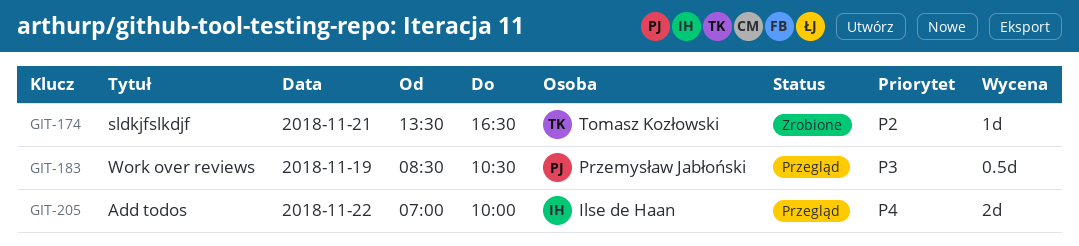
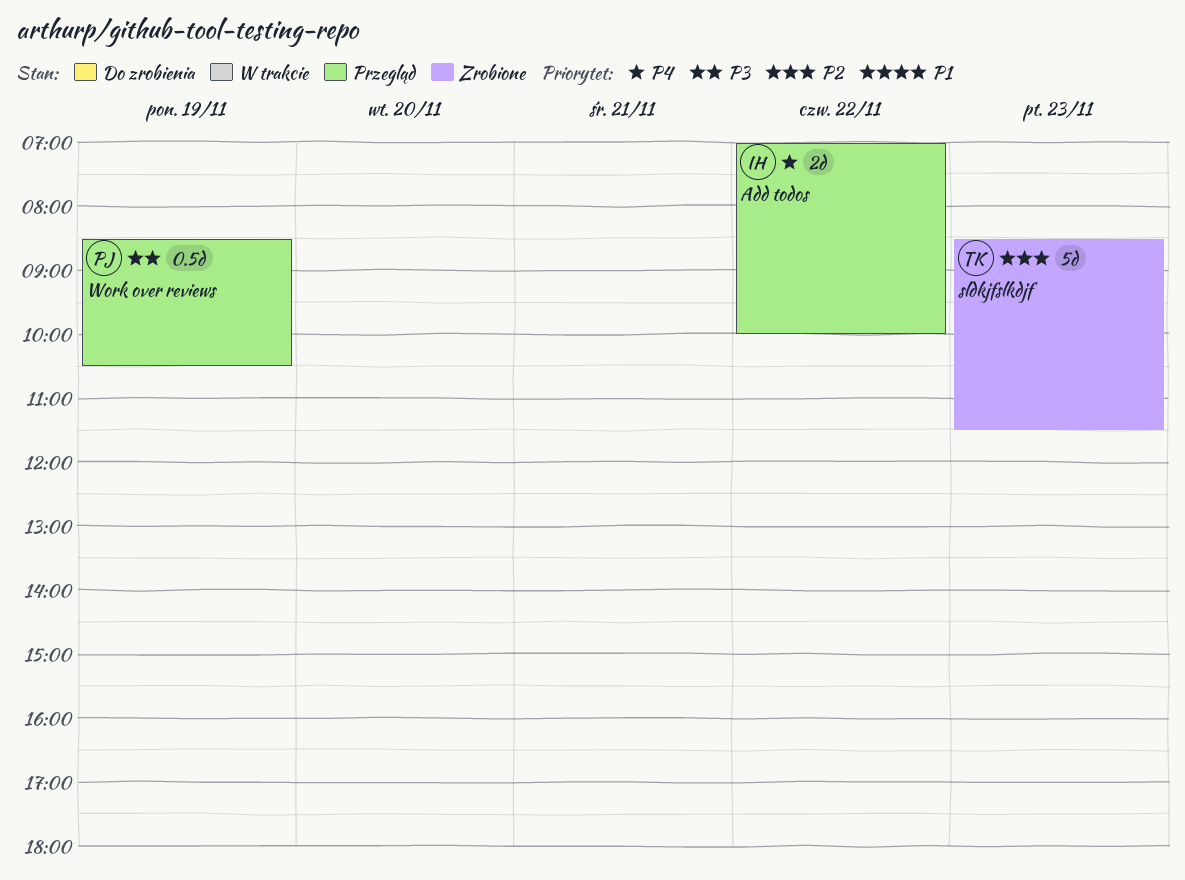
sldkjfslkdjf, estimate: 1d -> 5d
sldkjfslkdjf, day: Nov 21 -> Nov 23
sldkjfslkdjf, begins: 13:30 -> 08:30
sldkjfslkdjf, ends: 16:30 -> 11:30

